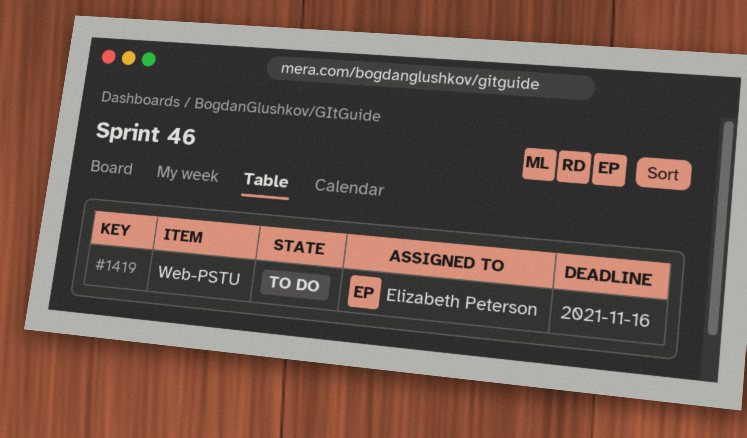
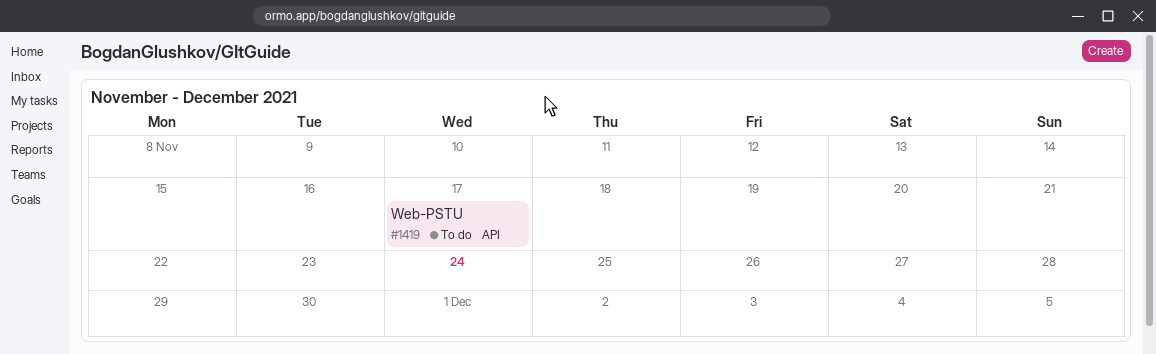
#1419, due: Nov 16 -> Nov 17

